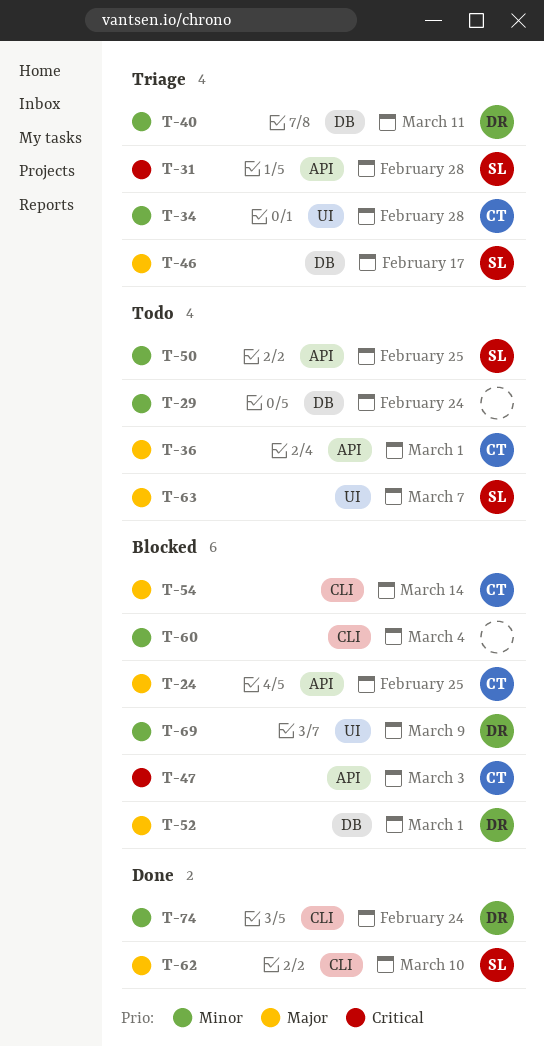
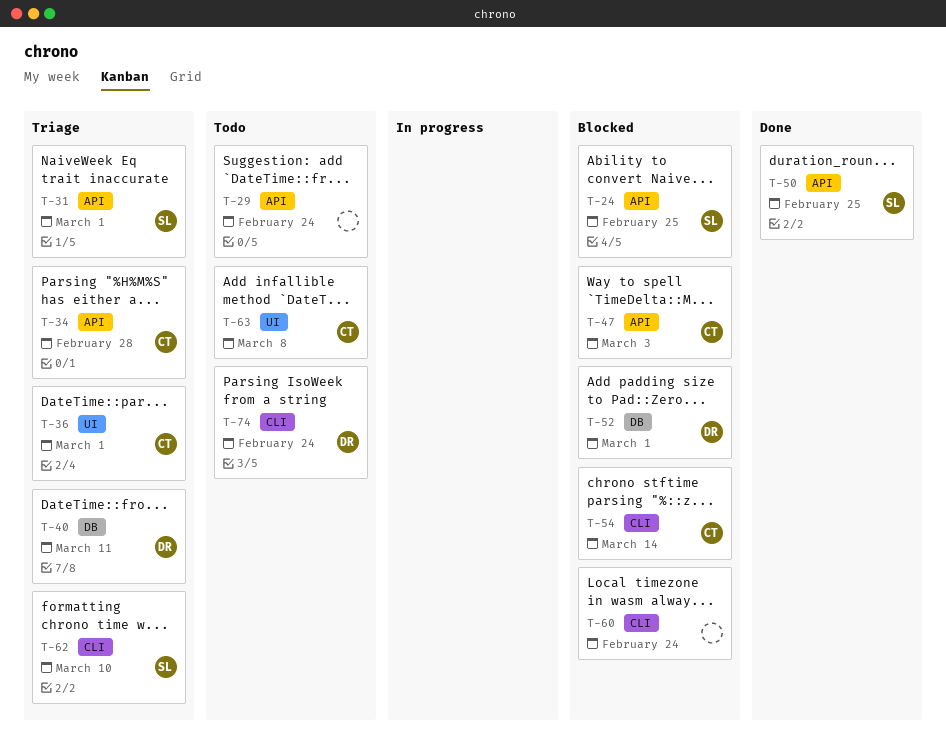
T-24, owner: CT -> SL
T-29, label: DB -> API
T-31, due: Feb 28 -> Mar 1
T-34, label: UI -> API
T-36, status: Todo -> Triage
T-36, label: API -> UI
T-46: present -> none
T-50, status: Todo -> Done
T-60, due: Mar 4 -> Feb 24
T-62, status: Done -> Triage
T-63, owner: SL -> CT
T-63, due: Mar 7 -> Mar 8
T-69: present -> none
T-74, status: Done -> Todo

